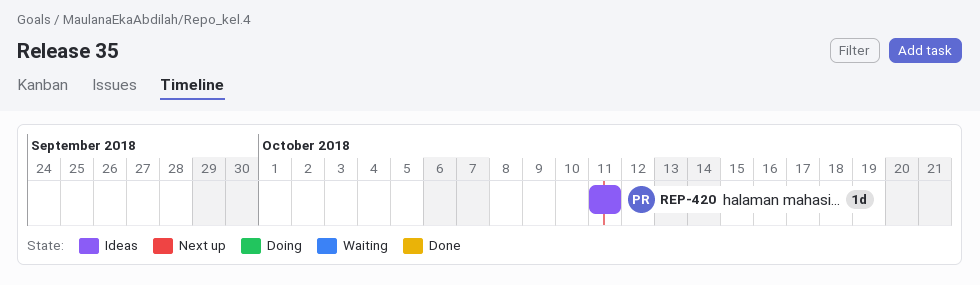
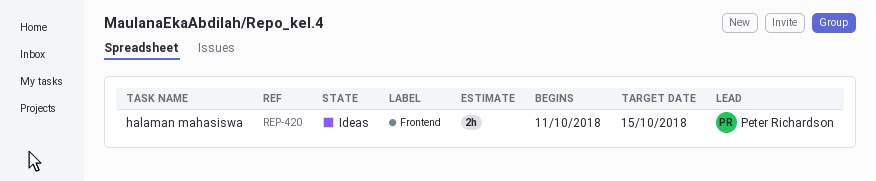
REP-420, estimate: 1d -> 2h
REP-420, due: Oct 11 -> Oct 15

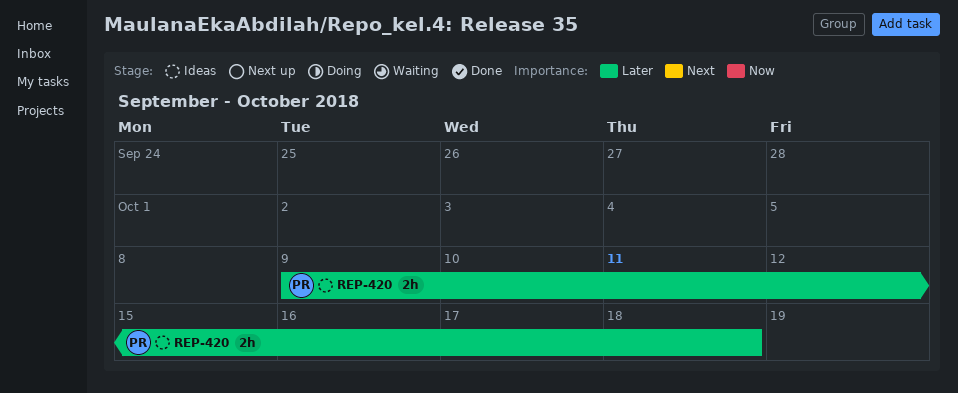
REP-420, start: Oct 11 -> Oct 9
REP-420, due: Oct 15 -> Oct 18

